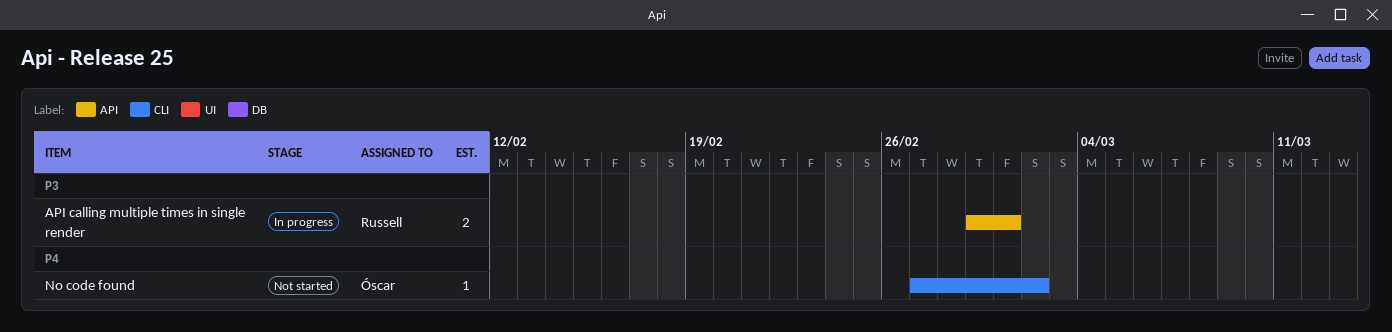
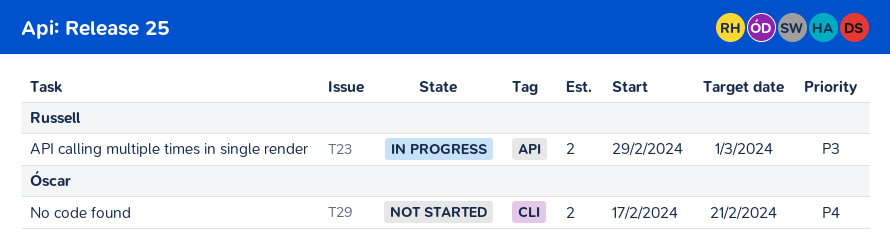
No code found, estimate: 1 -> 2
No code found, start: Feb 27 -> Feb 17
No code found, due: Mar 2 -> Feb 21

